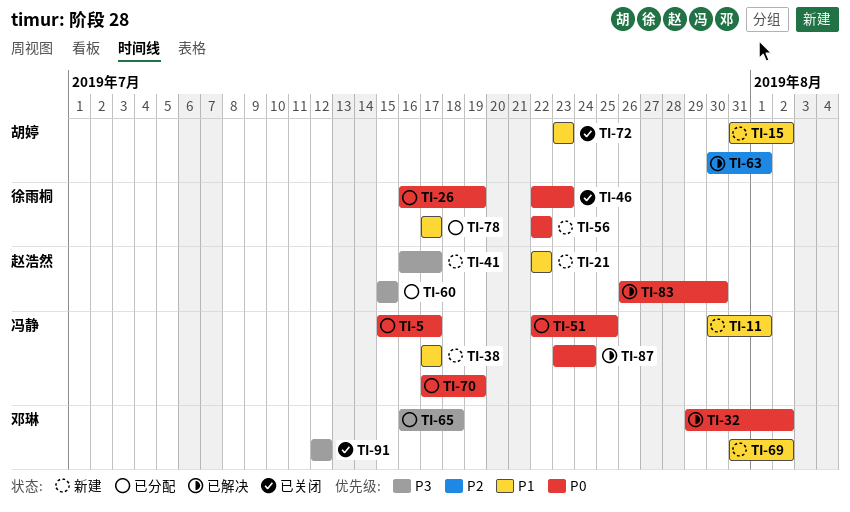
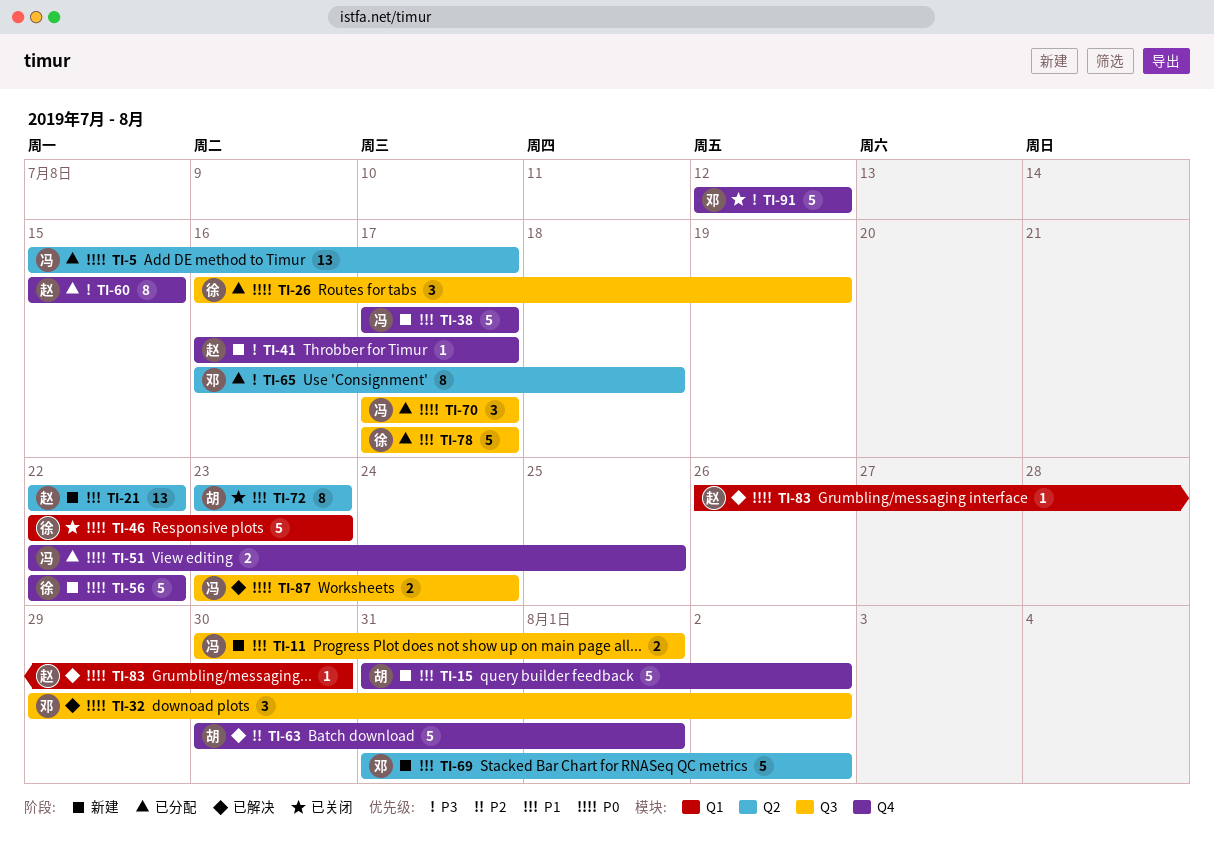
TI-70, due: Jul 19 -> Jul 17

